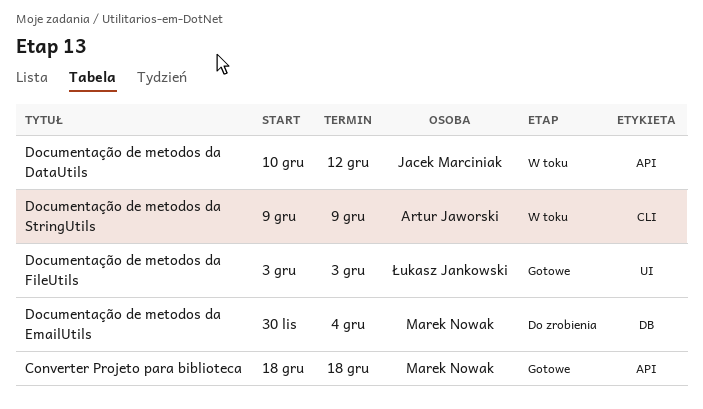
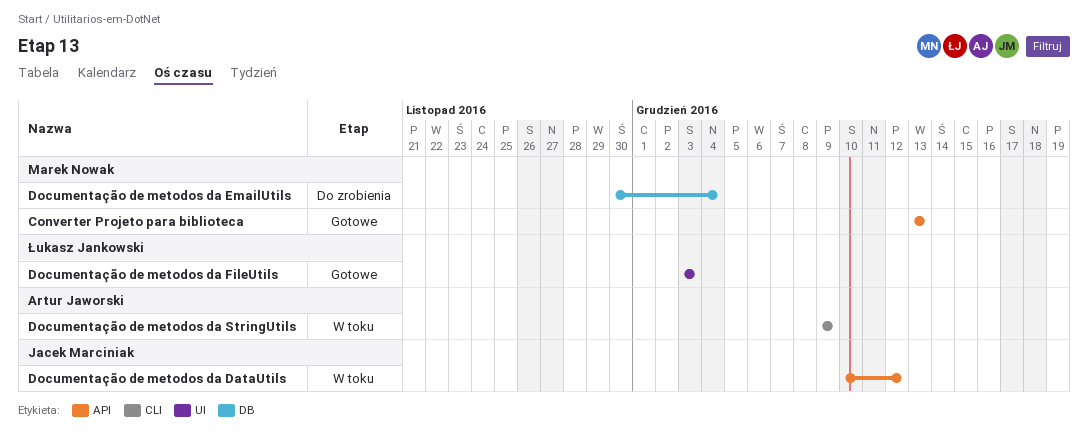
Converter Projeto para biblioteca, start: Dec 18 -> Dec 13
Converter Projeto para biblioteca, due: Dec 18 -> Dec 13

